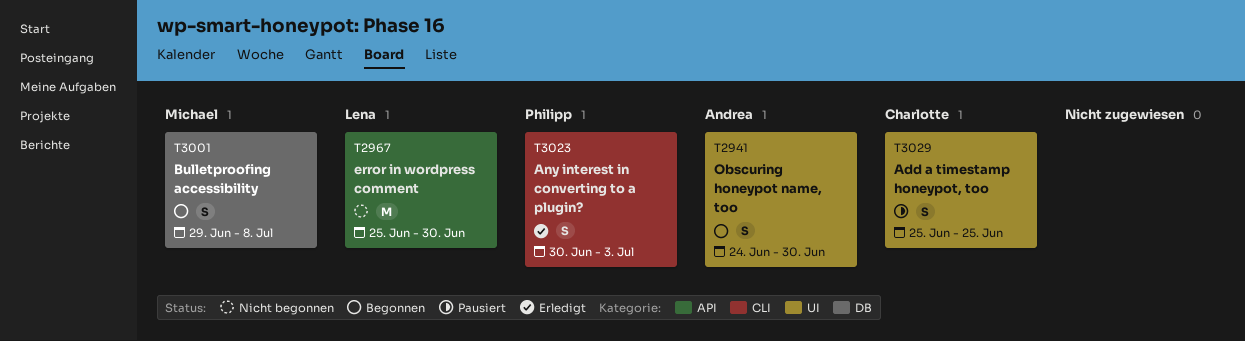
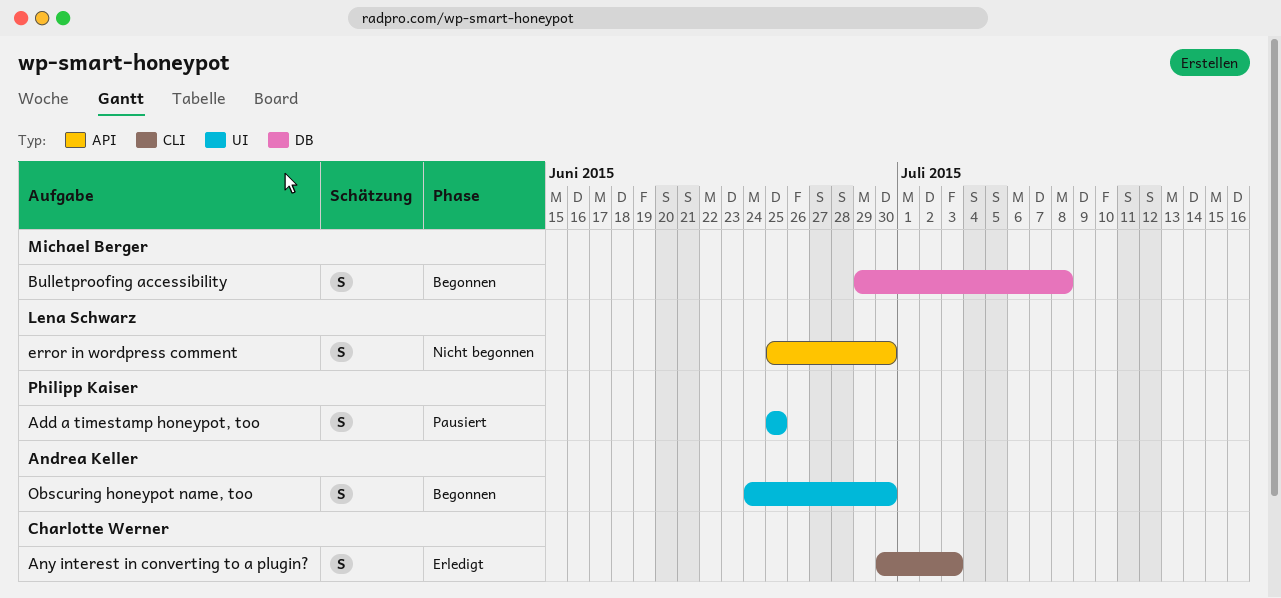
Add a timestamp honeypot, too, owner: Charlotte Werner -> Philipp Kaiser
Any interest in converting to a plugin?, owner: Philipp Kaiser -> Charlotte Werner
error in wordpress comment, estimate: M -> S

